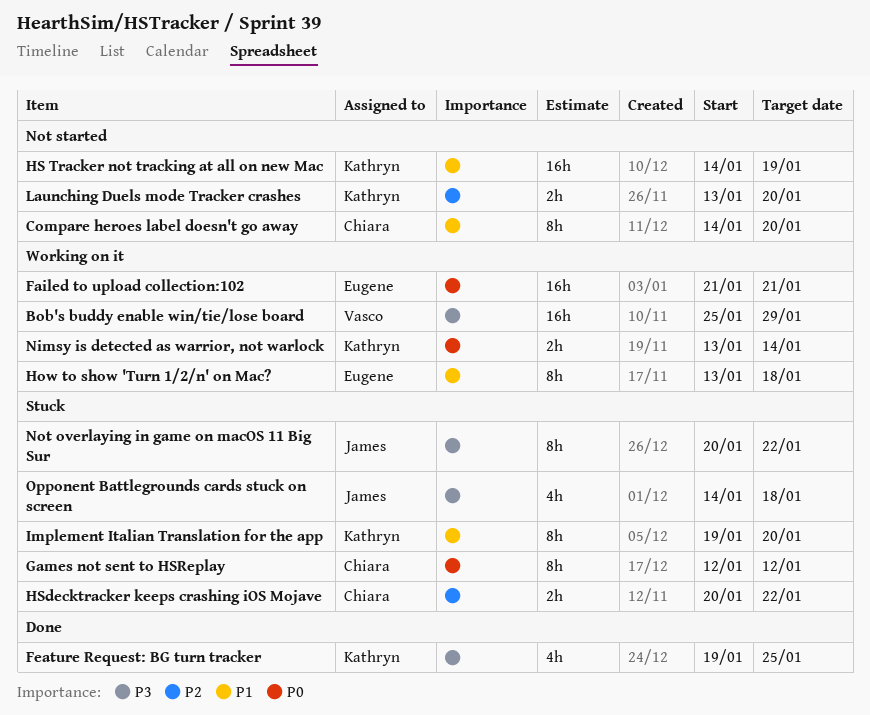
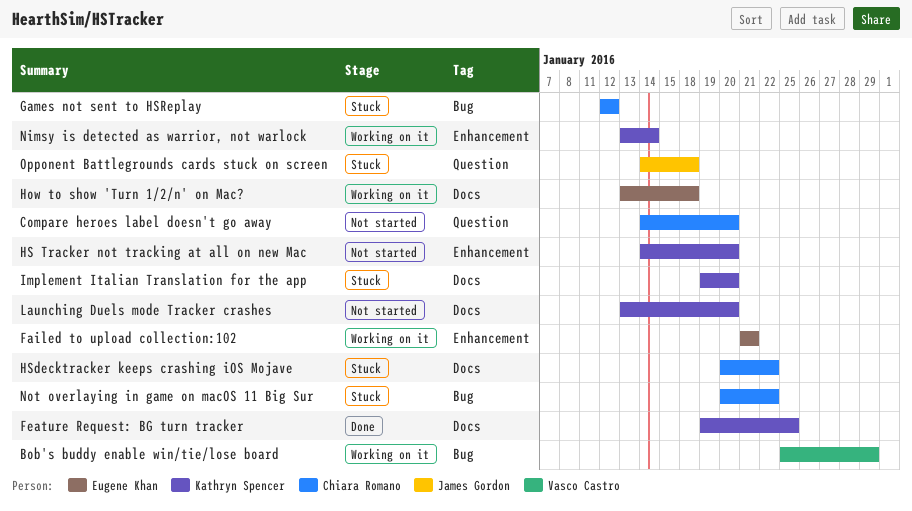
HS Tracker not tracking at all on new Mac, due: Jan 19 -> Jan 20
Not overlaying in game on macOS 11 Big Sur, owner: James Gordon -> Chiara Romano

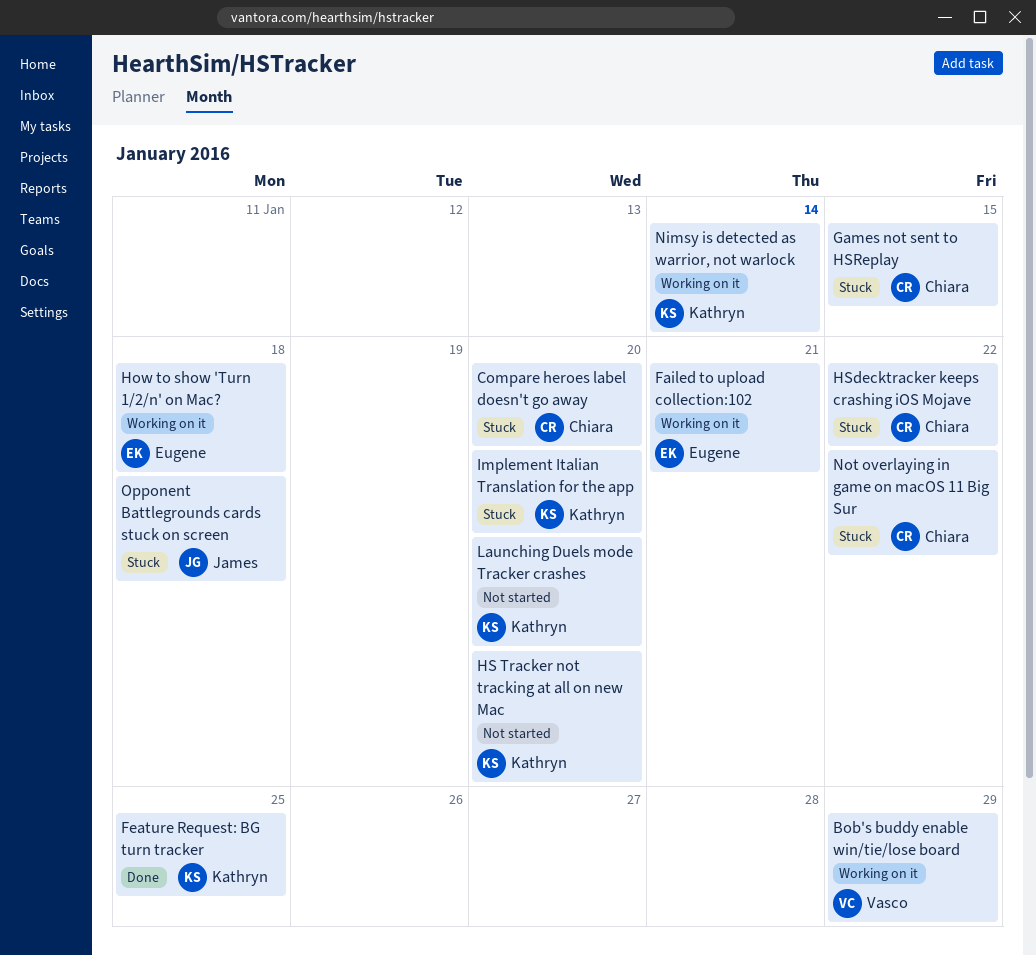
Compare heroes label doesn't go away, status: Not started -> Stuck
Games not sent to HSReplay, due: Jan 12 -> Jan 15

